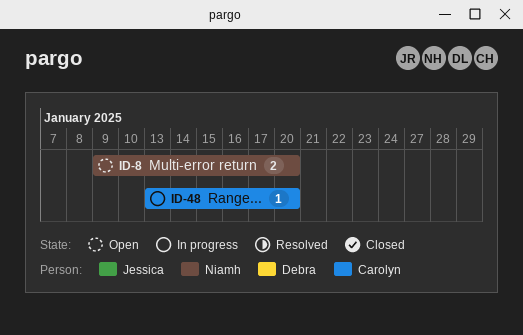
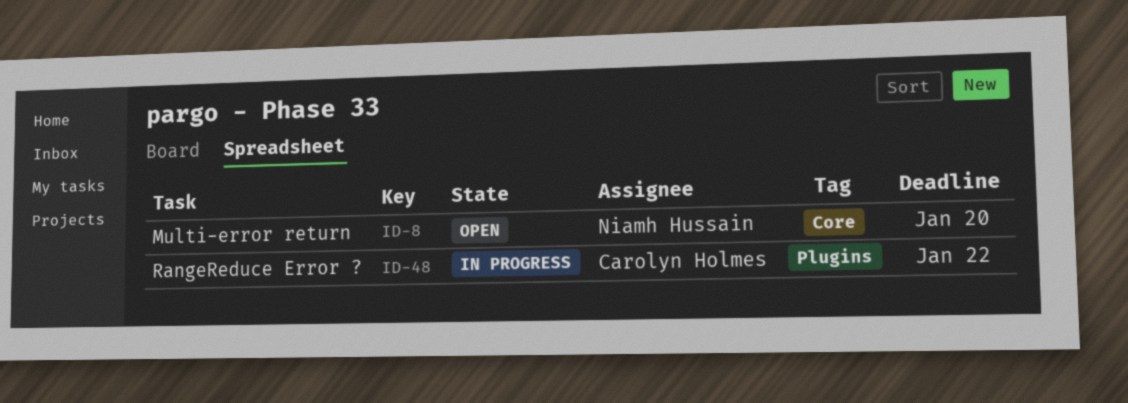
ID-48, due: Jan 20 -> Jan 22

